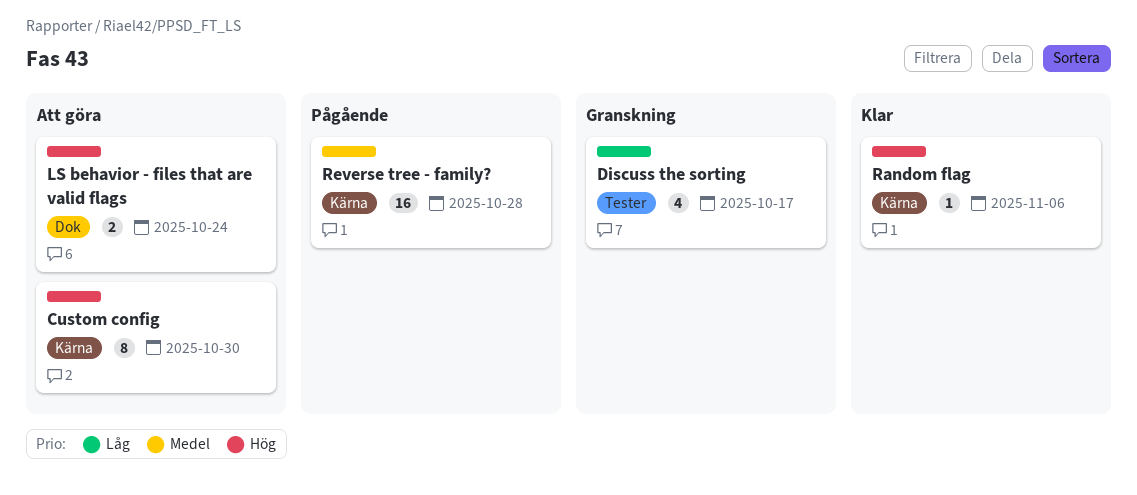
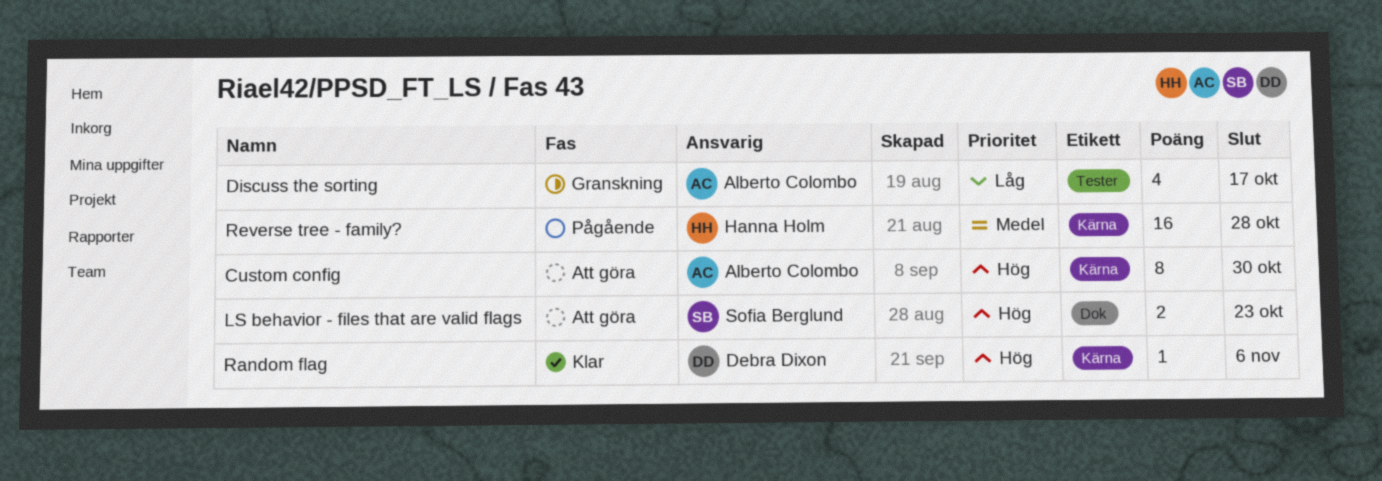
LS behavior - files that are valid flags, due: Oct 24 -> Oct 23

